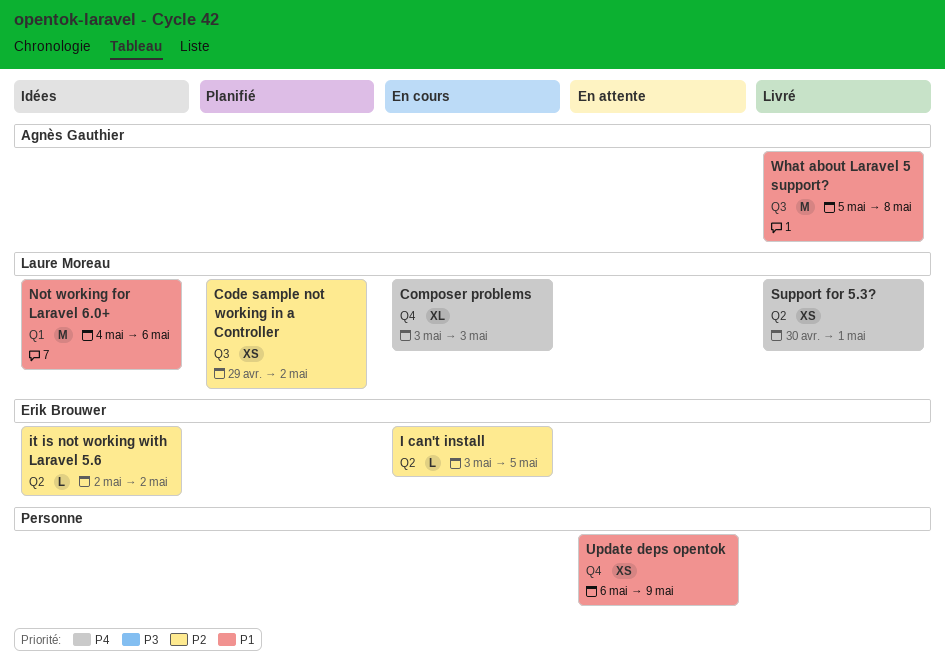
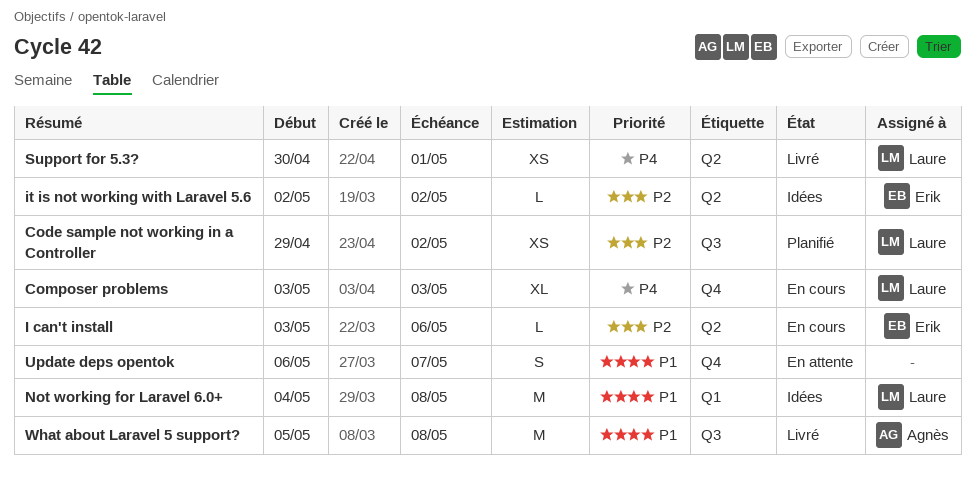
I can't install, due: May 5 -> May 6
Not working for Laravel 6.0+, due: May 6 -> May 8
Update deps opentok, estimate: XS -> S
Update deps opentok, due: May 9 -> May 7

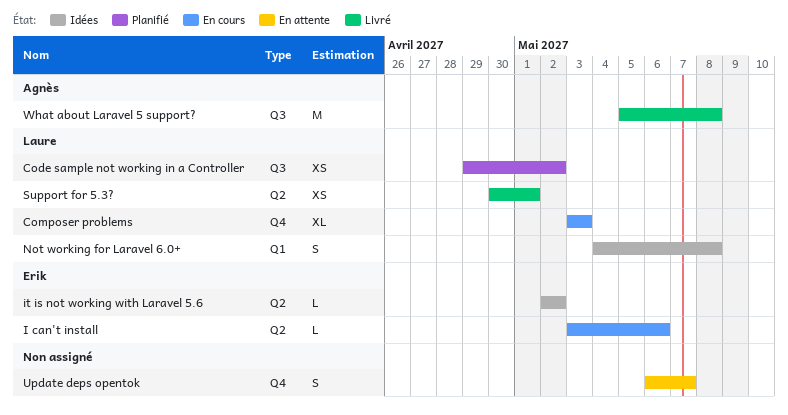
Not working for Laravel 6.0+, estimate: M -> S

